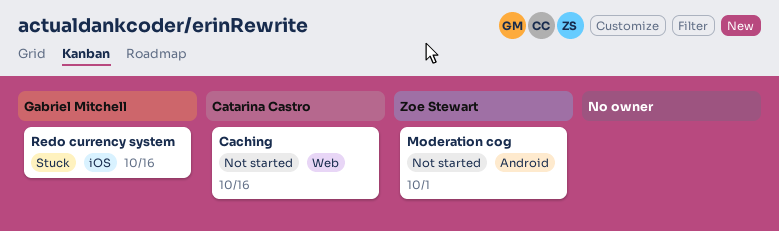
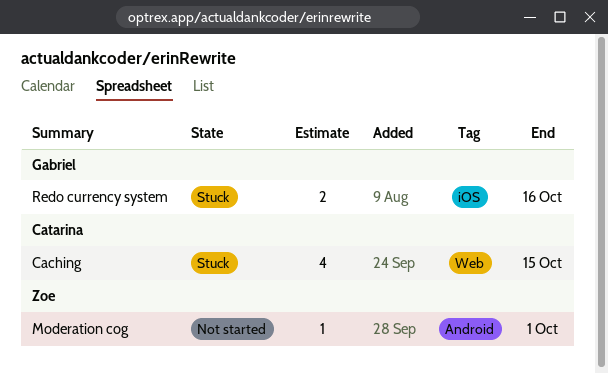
Caching, status: Not started -> Stuck
Caching, due: Oct 16 -> Oct 15

